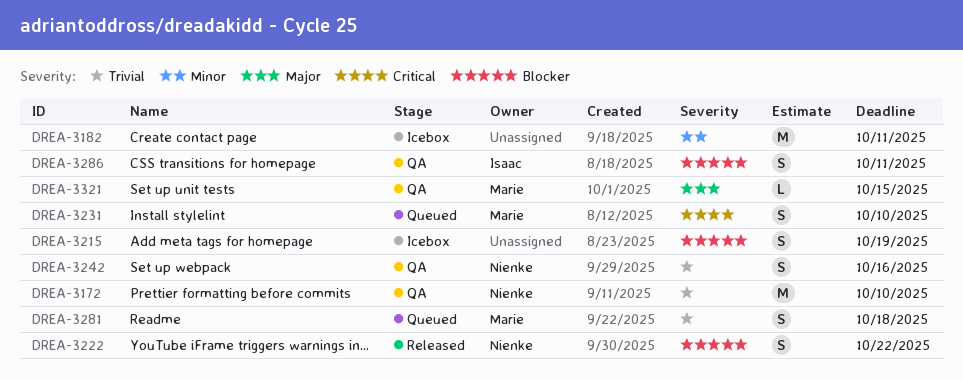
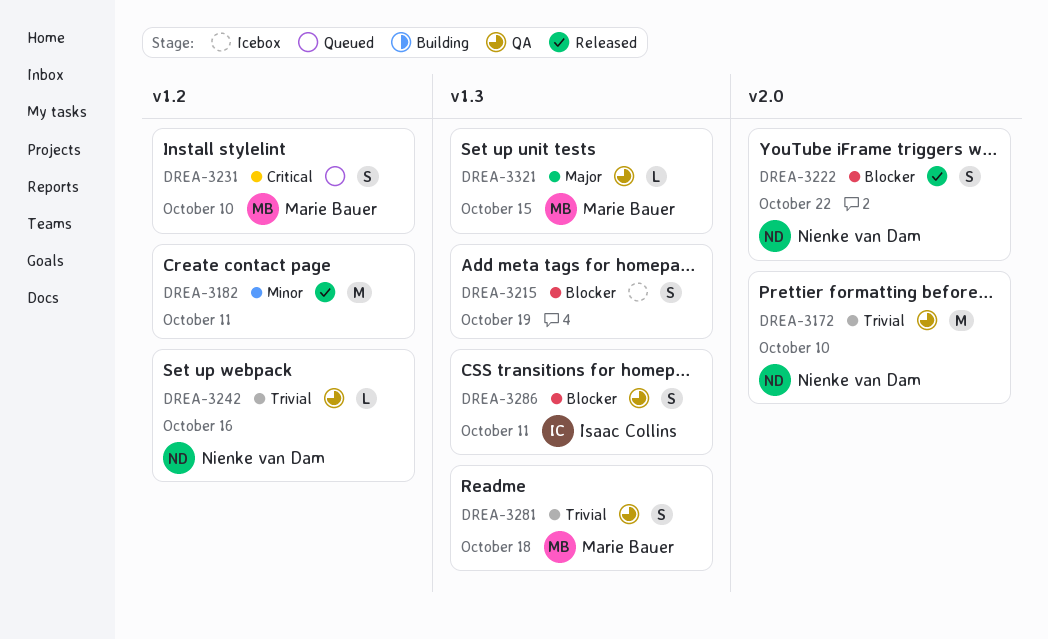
DREA-3182, status: Icebox -> Released
DREA-3242, estimate: S -> L
DREA-3281, status: Queued -> QA

